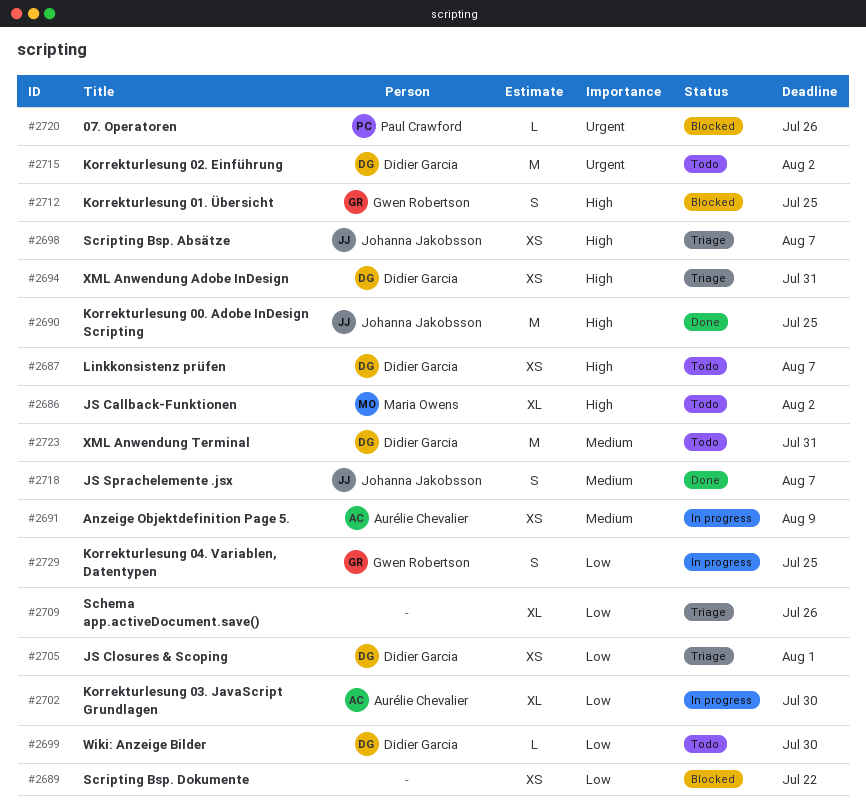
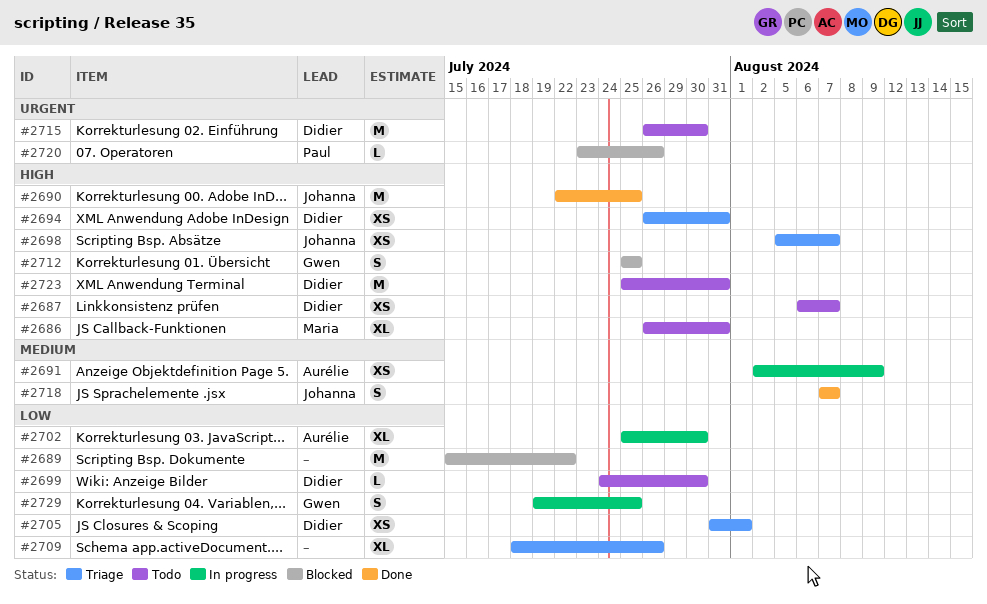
#2686, due: Aug 2 -> Jul 31
#2689, estimate: XS -> M
#2715, due: Aug 2 -> Jul 30
#2723, priority: Medium -> High

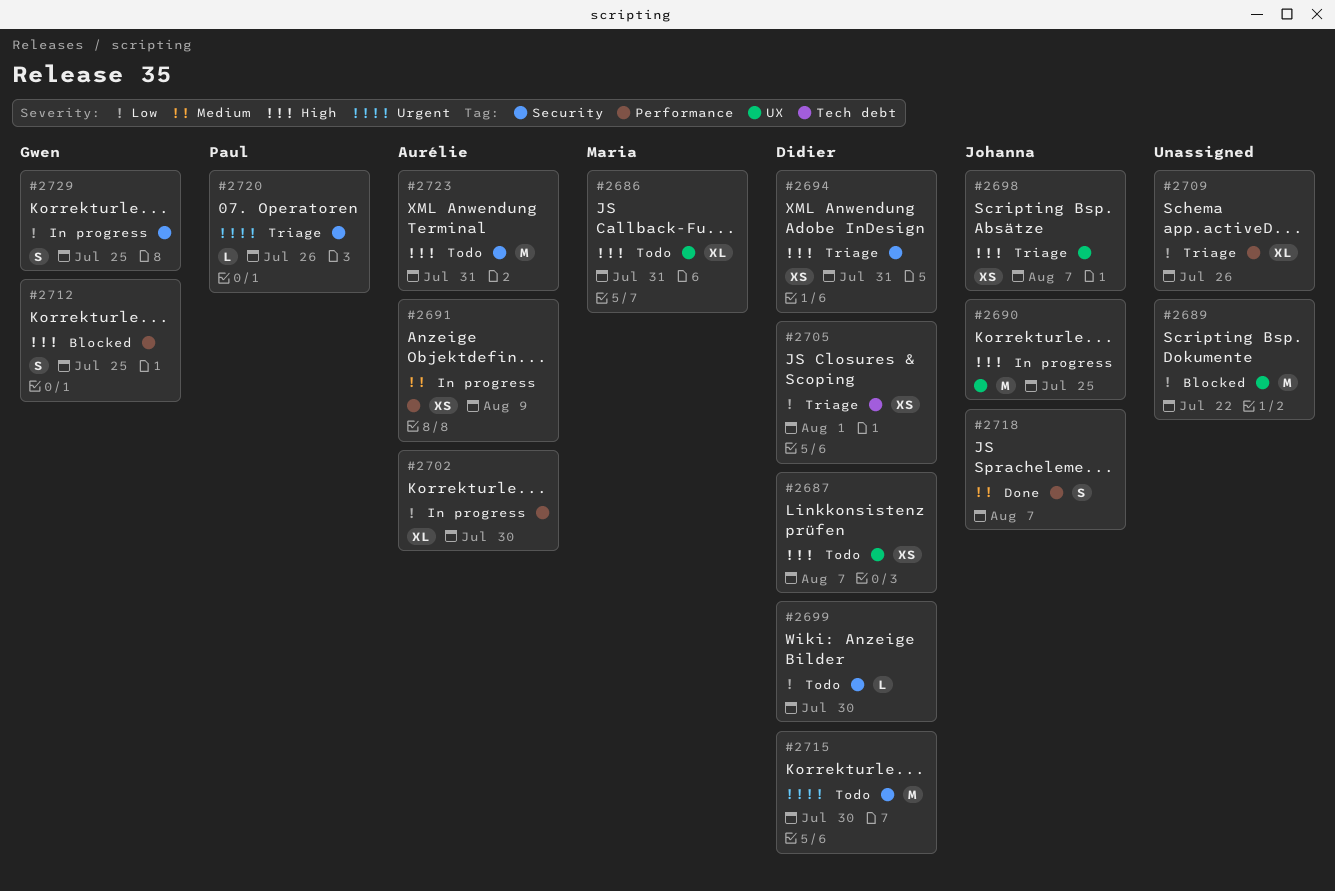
#2690, status: Done -> In progress
#2720, status: Blocked -> Triage
#2723, owner: Didier -> Aurélie

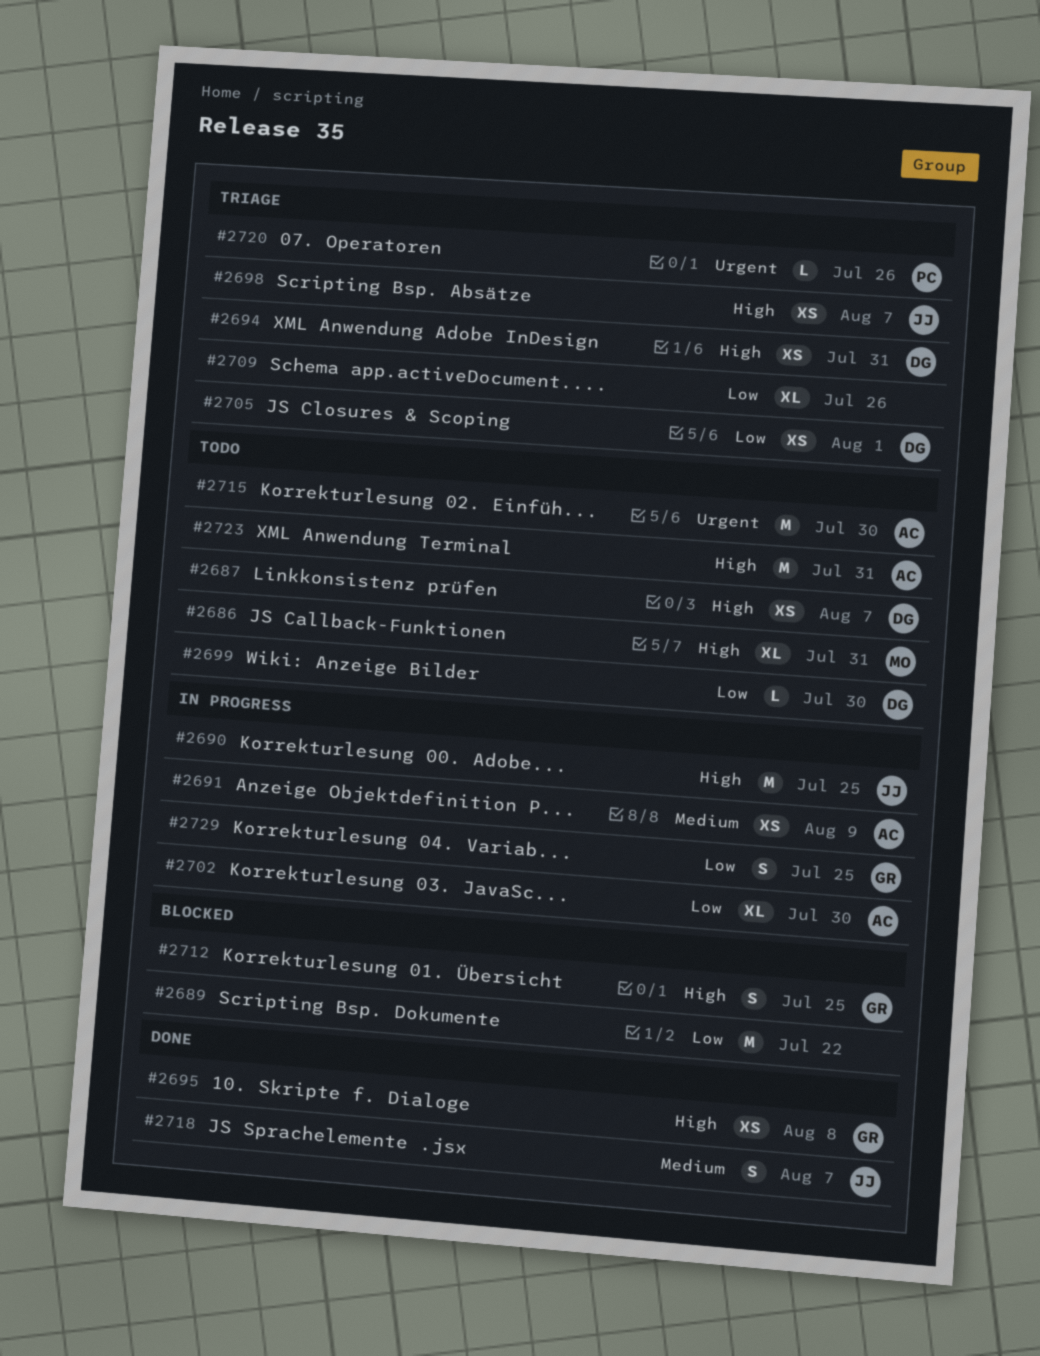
#2695: none -> present
#2715, owner: Didier -> Aurélie

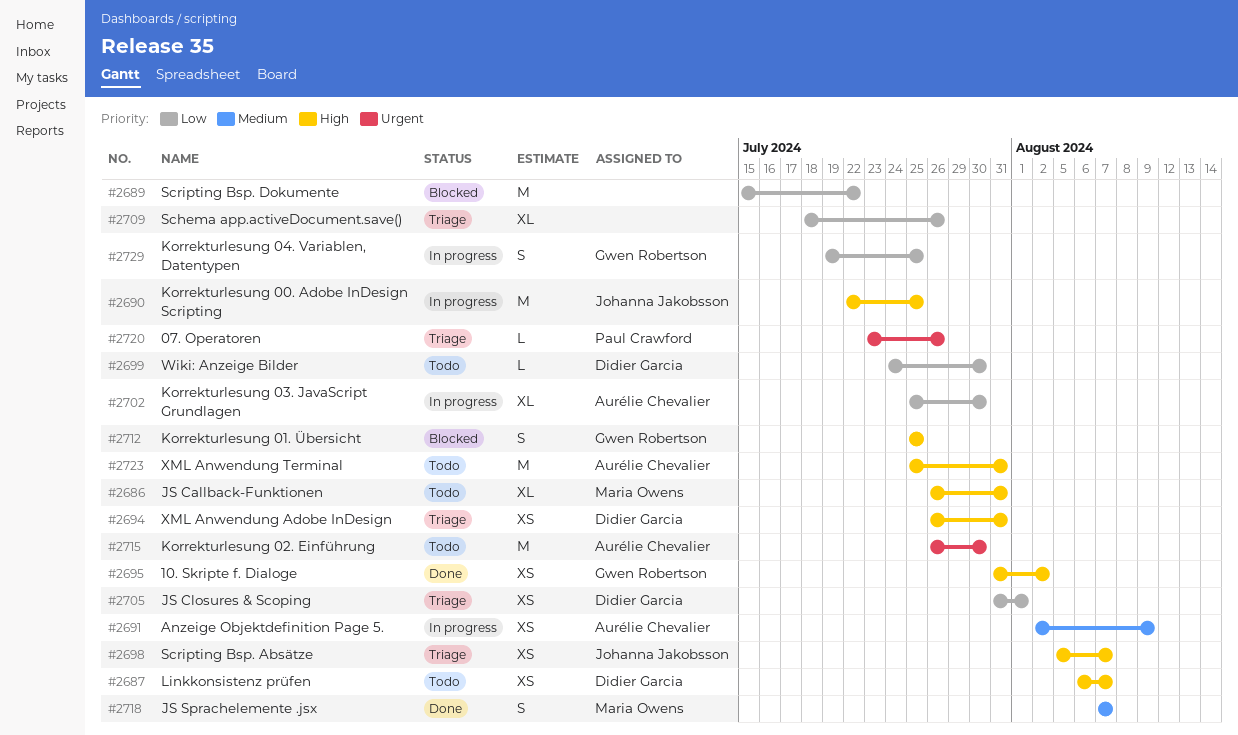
#2695, due: Aug 8 -> Aug 2
#2718, owner: Johanna Jakobsson -> Maria Owens

